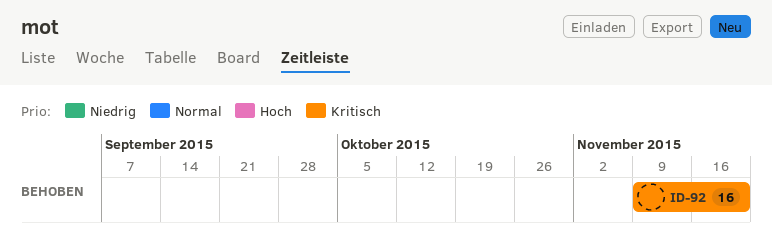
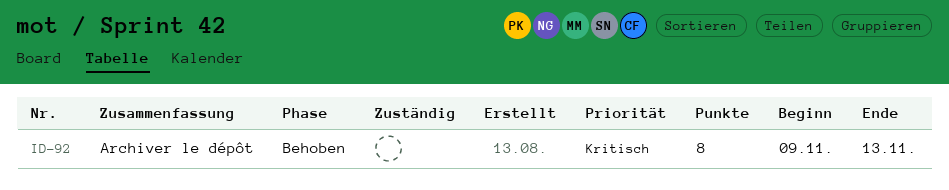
ID-92, estimate: 16 -> 8
ID-92, due: Nov 20 -> Nov 13

